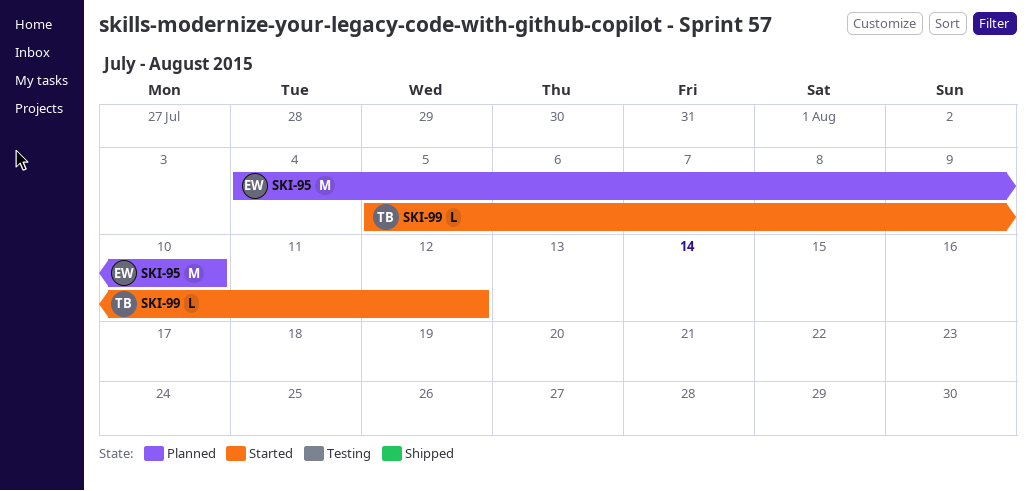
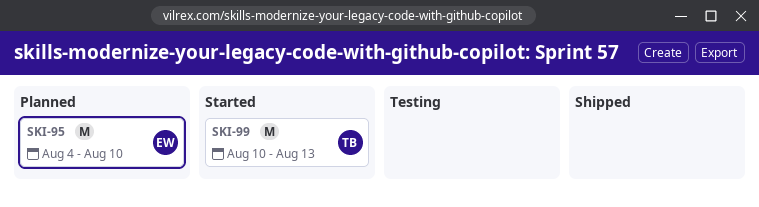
SKI-99, estimate: L -> M
SKI-99, start: Aug 5 -> Aug 10
SKI-99, due: Aug 12 -> Aug 13

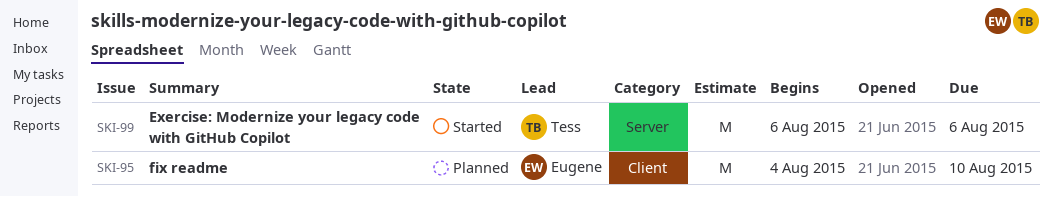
SKI-99, start: Aug 10 -> Aug 6
SKI-99, due: Aug 13 -> Aug 6

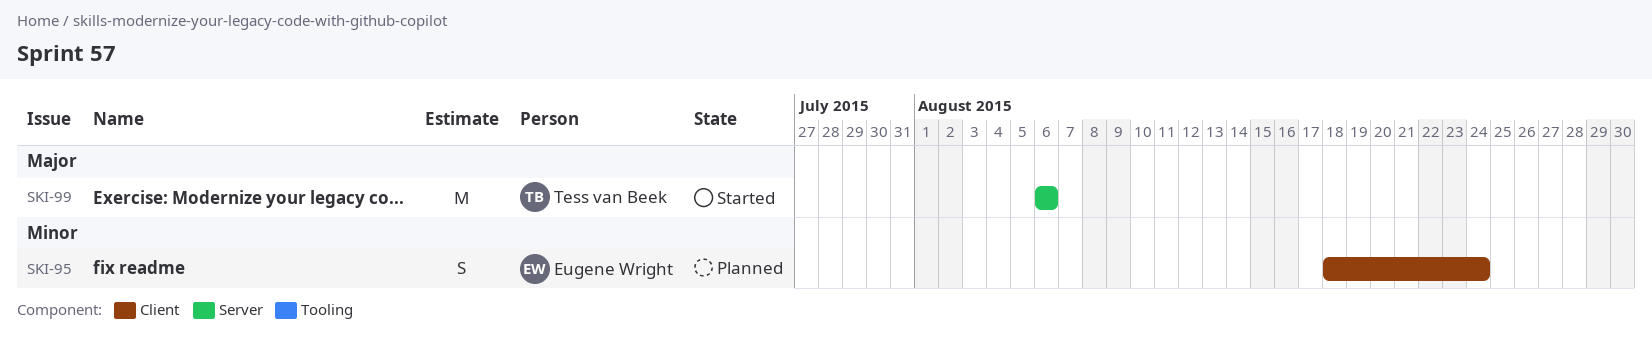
SKI-95, estimate: M -> S
SKI-95, start: Aug 4 -> Aug 18
SKI-95, due: Aug 10 -> Aug 24

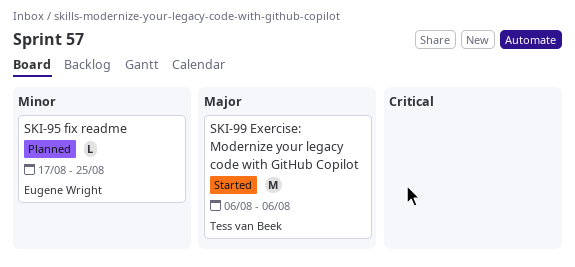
SKI-95, estimate: S -> L
SKI-95, start: Aug 18 -> Aug 17
SKI-95, due: Aug 24 -> Aug 25

